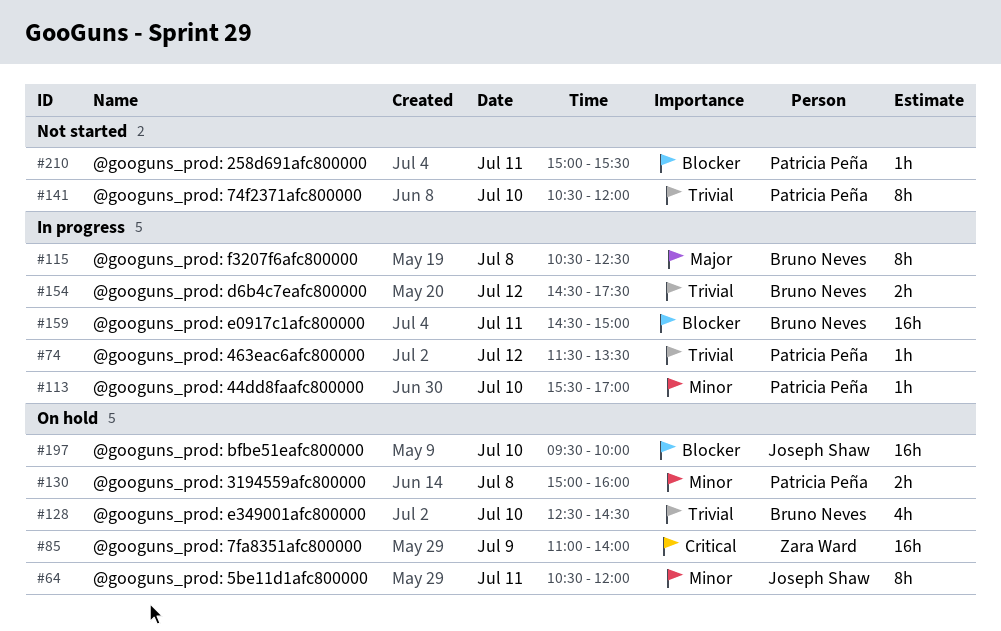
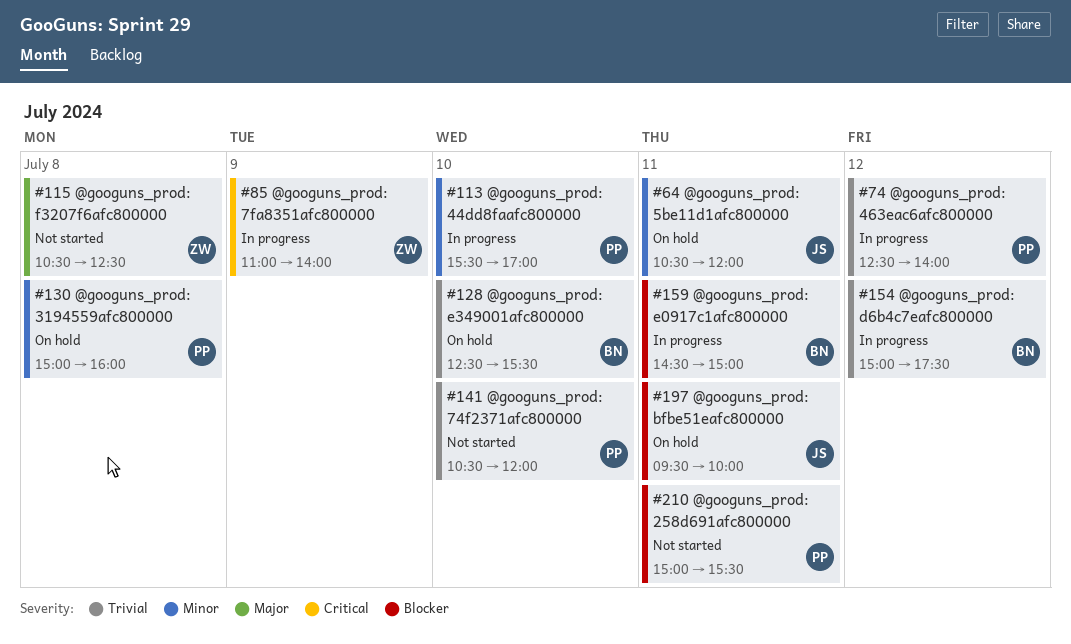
#74, begins: 11:30 -> 12:30
#74, ends: 13:30 -> 14:00
#85, status: On hold -> In progress
#115, status: In progress -> Not started
#115, owner: Bruno Neves -> Zara Ward
#128, ends: 14:30 -> 15:30
#154, begins: 14:30 -> 15:00
#197, day: Jul 10 -> Jul 11

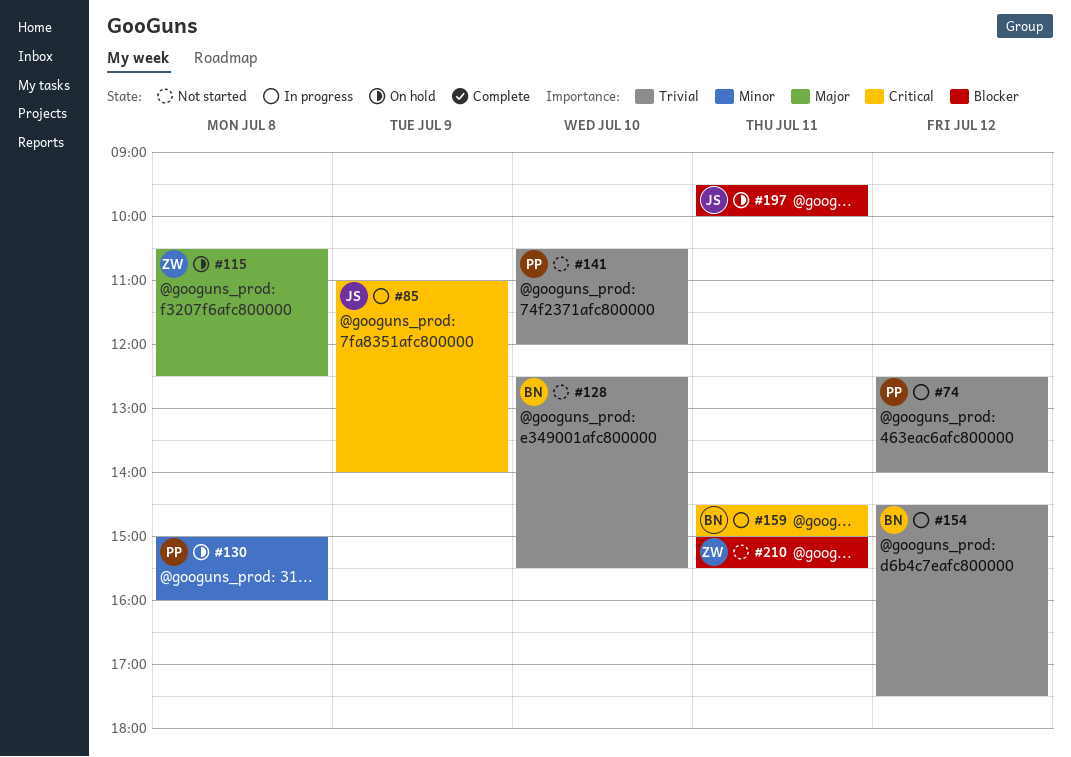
#64: present -> none
#85, owner: ZW -> JS
#113: present -> none
#115, status: Not started -> On hold
#128, status: On hold -> Not started
#154, begins: 15:00 -> 14:30
#159, priority: Blocker -> Critical
#210, owner: PP -> ZW

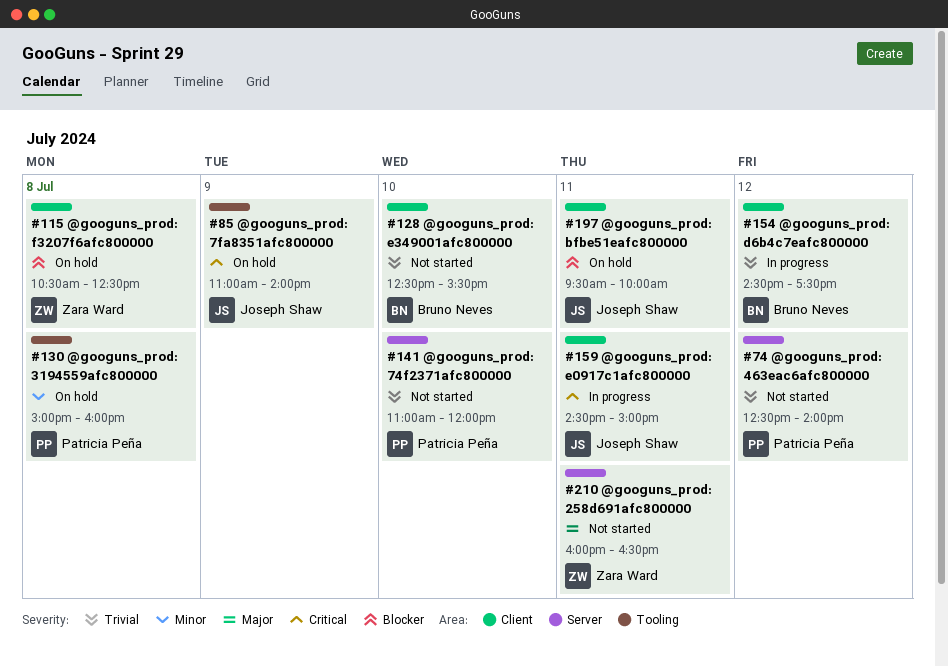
#74, status: In progress -> Not started
#85, status: In progress -> On hold
#115, priority: Major -> Blocker
#141, begins: 10:30 -> 11:00
#159, owner: Bruno Neves -> Joseph Shaw
#210, priority: Blocker -> Major
#210, begins: 15:00 -> 16:00
#210, ends: 15:30 -> 16:30

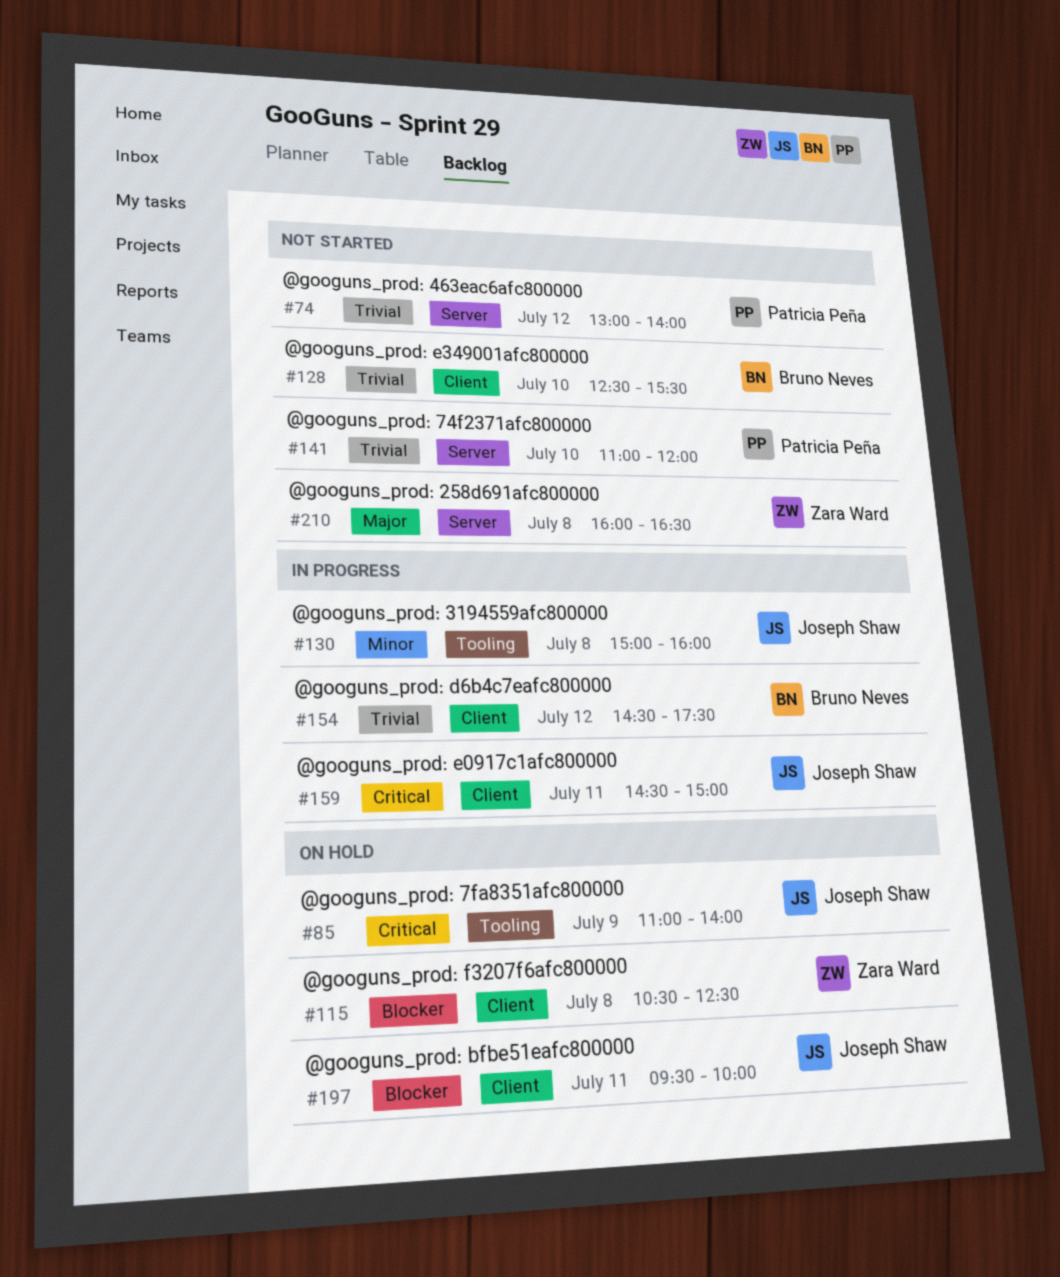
#74, begins: 12:30 -> 13:00
#130, status: On hold -> In progress
#130, owner: Patricia Peña -> Joseph Shaw
#210, day: Jul 11 -> Jul 8

